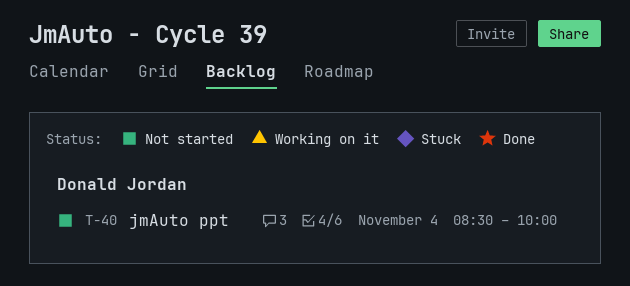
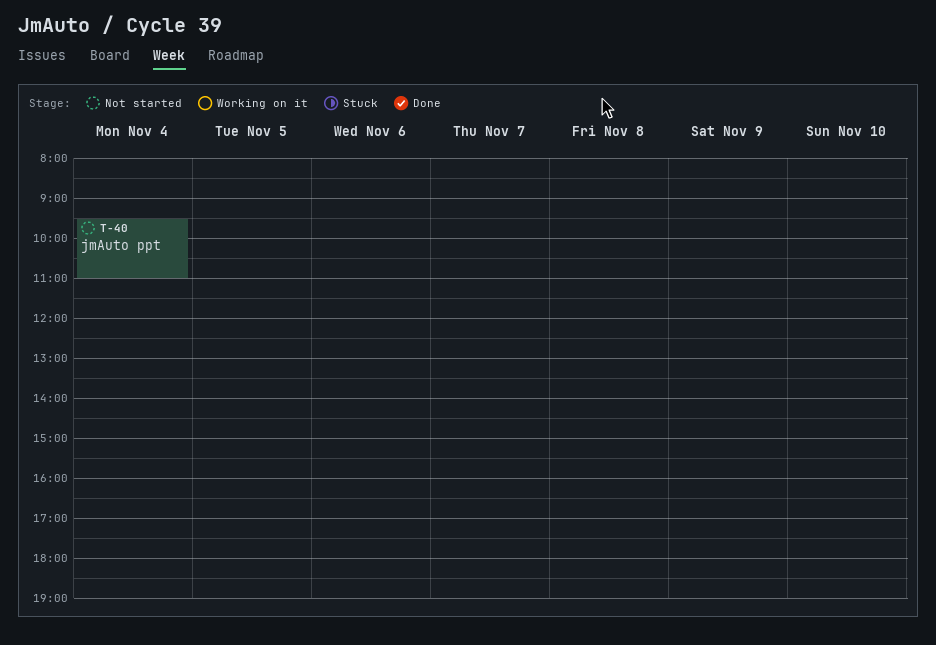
T-40, begins: 08:30 -> 09:30
T-40, ends: 10:00 -> 11:00

